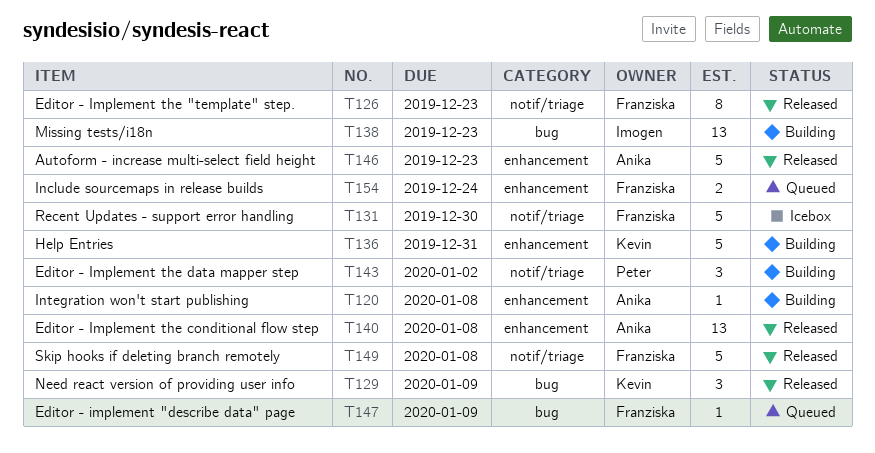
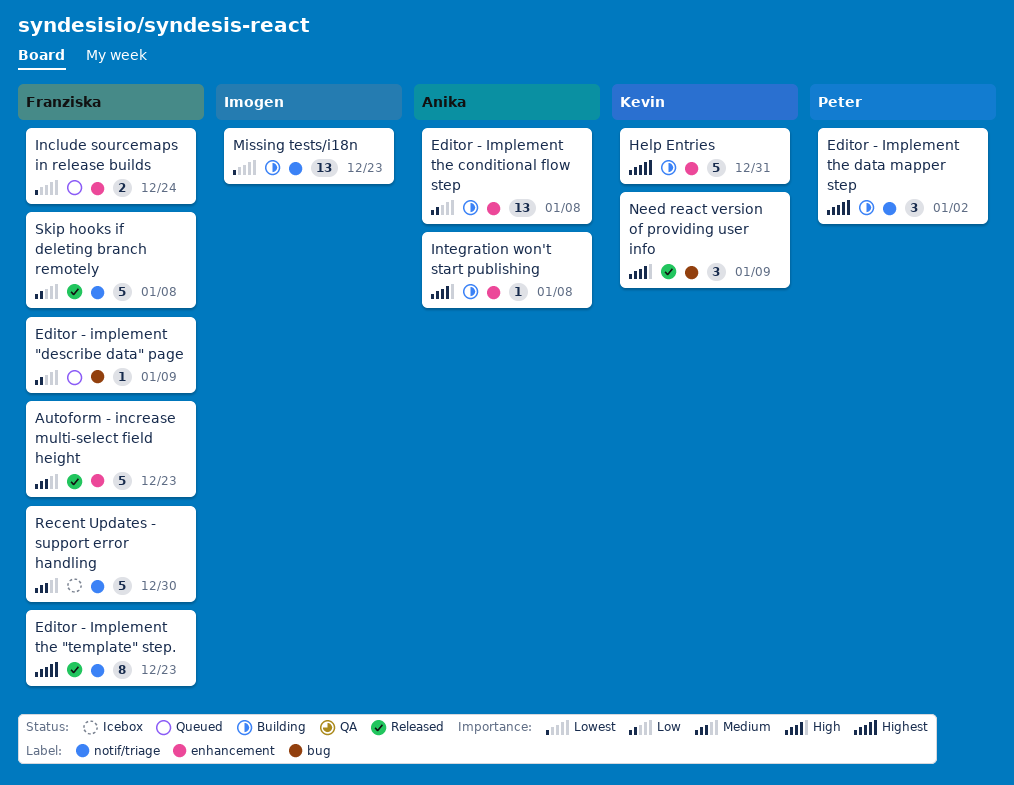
Autoform - increase multi-select field height, owner: Anika -> Franziska
Editor - Implement the conditional flow step, status: Released -> Building
Missing tests/i18n, label: bug -> notif/triage

